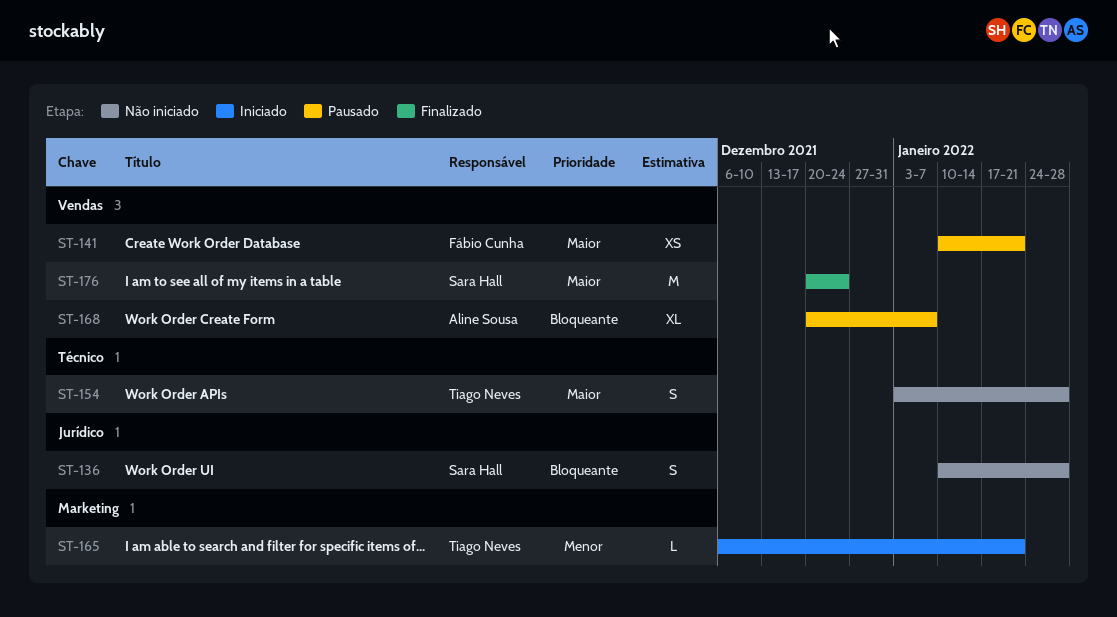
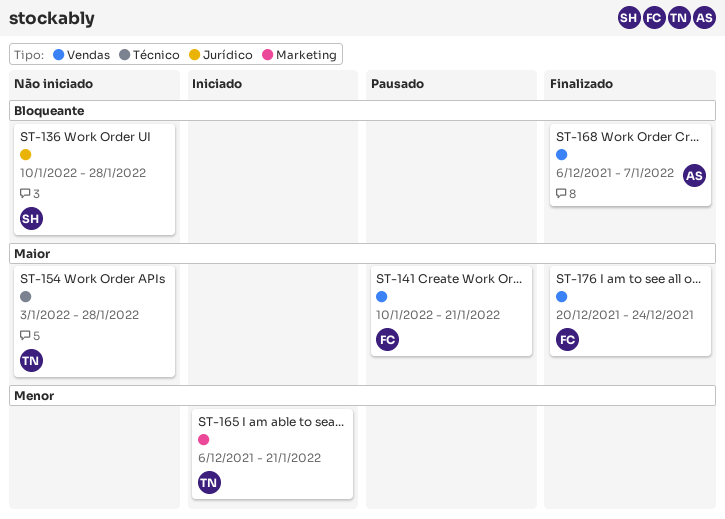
ST-168, status: Pausado -> Finalizado
ST-168, start: Dec 20 -> Dec 6
ST-176, owner: Sara Hall -> Fábio Cunha

